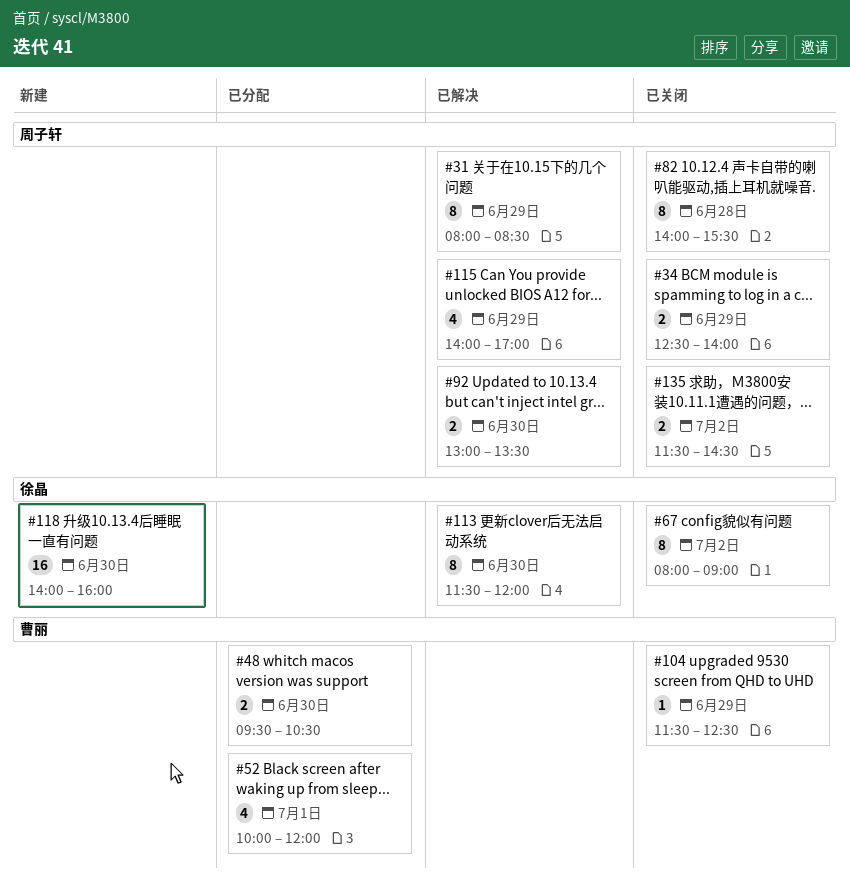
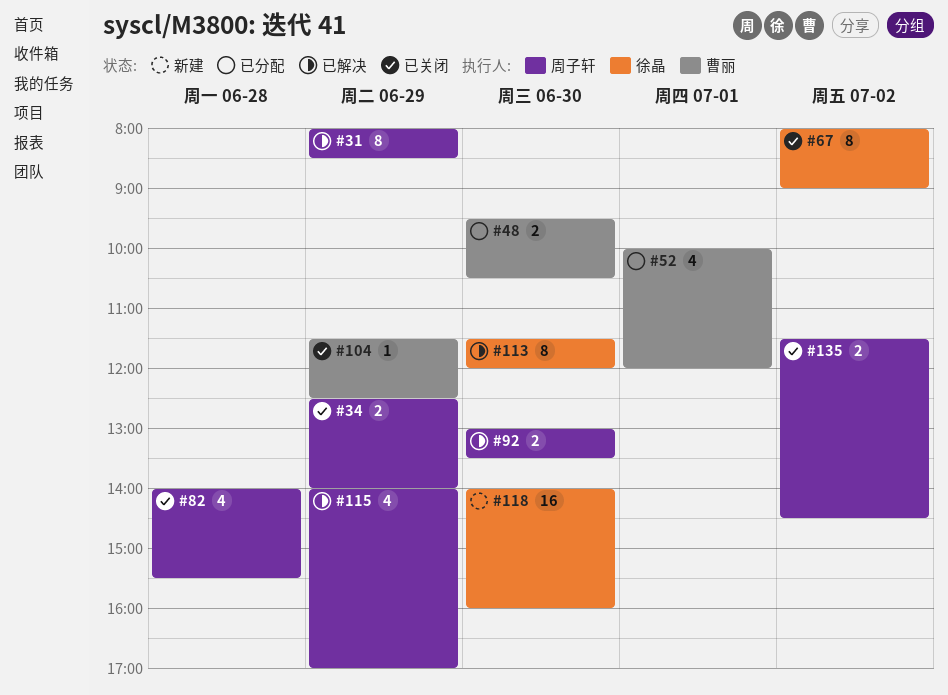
#82, estimate: 8 -> 4

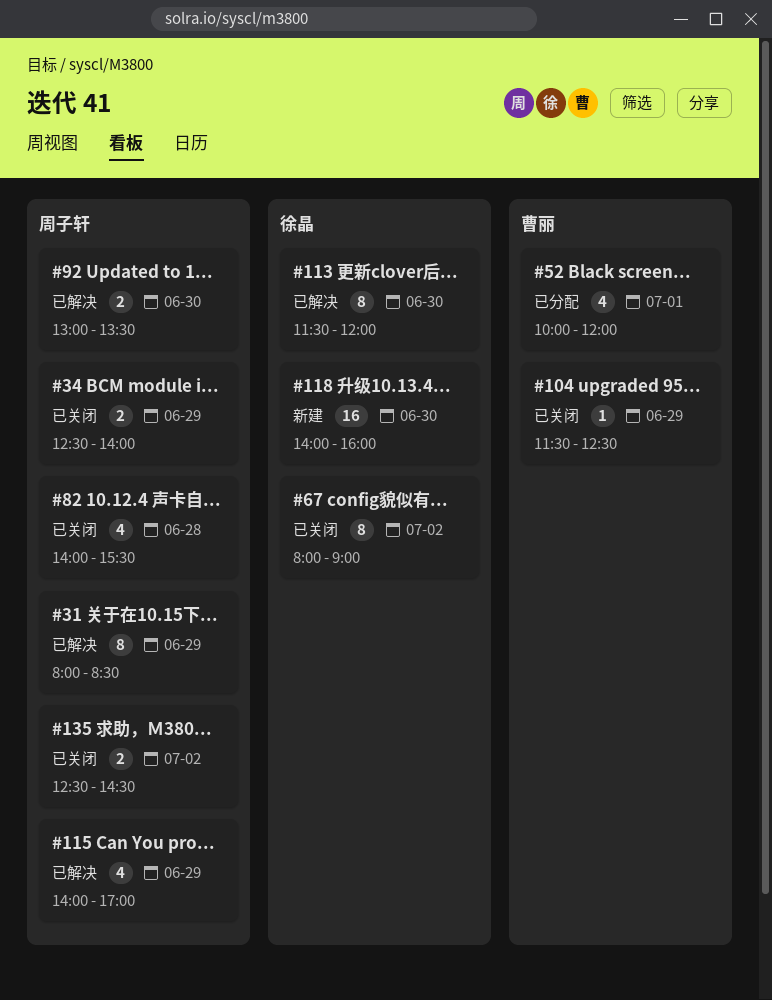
#48: present -> none
#135, begins: 11:30 -> 12:30

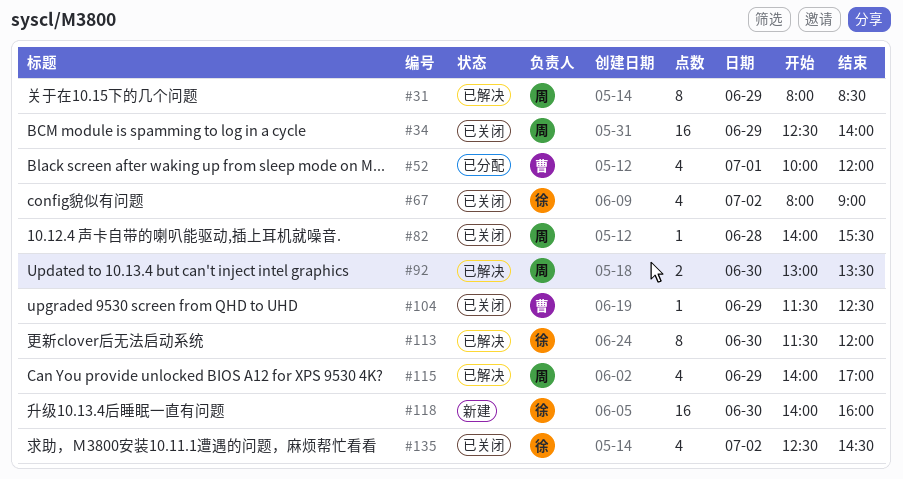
#34, estimate: 2 -> 16
#67, estimate: 8 -> 4
#82, estimate: 4 -> 1
#135, owner: 周子轩 -> 徐晶
#135, estimate: 2 -> 4

